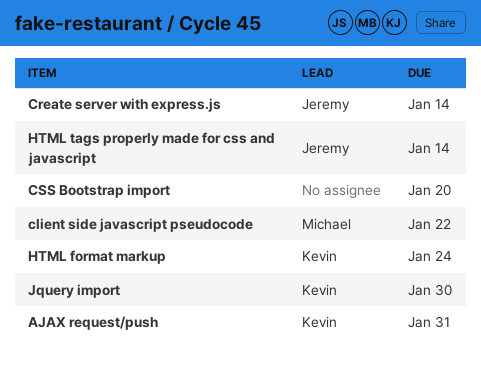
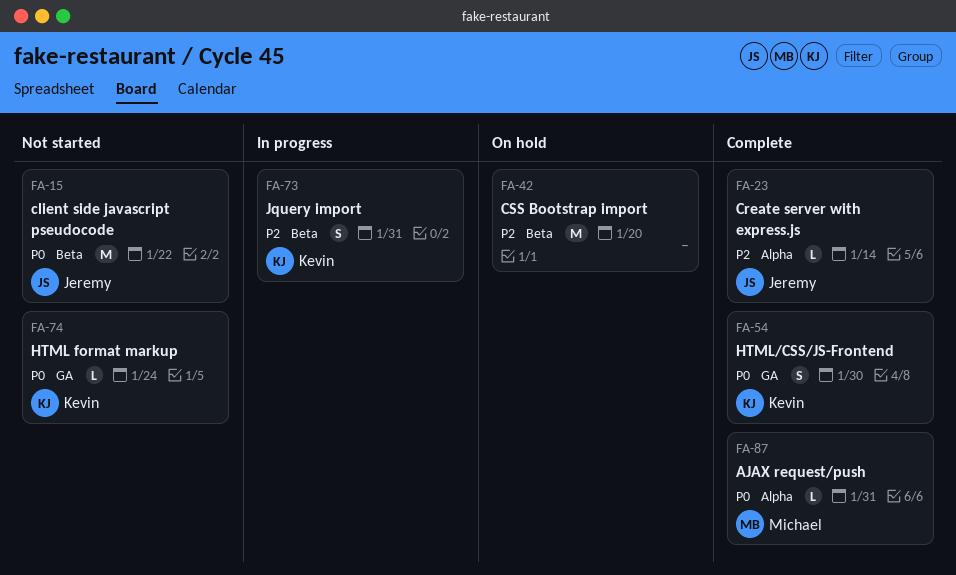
AJAX request/push, owner: Kevin -> Michael
client side javascript pseudocode, owner: Michael -> Jeremy
HTML tags properly made for css and javascript: present -> none
HTML/CSS/JS-Frontend: none -> present
Jquery import, due: Jan 30 -> Jan 31

